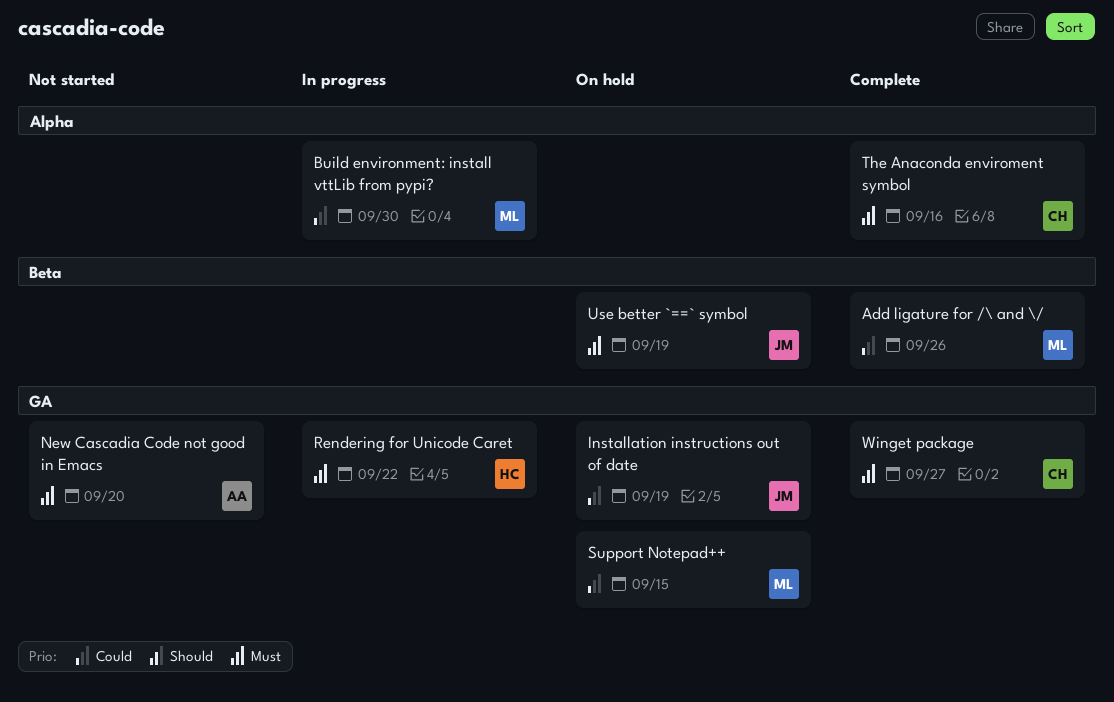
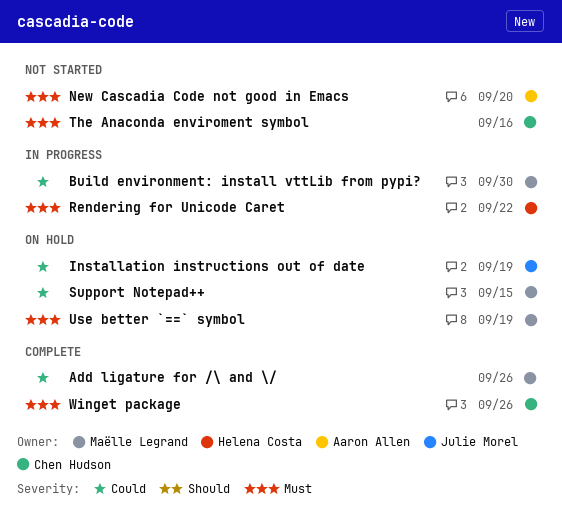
The Anaconda enviroment symbol, status: Complete -> Not started
Use better `==` symbol, owner: Julie Morel -> Maëlle Legrand
Winget package, due: Sep 27 -> Sep 26

